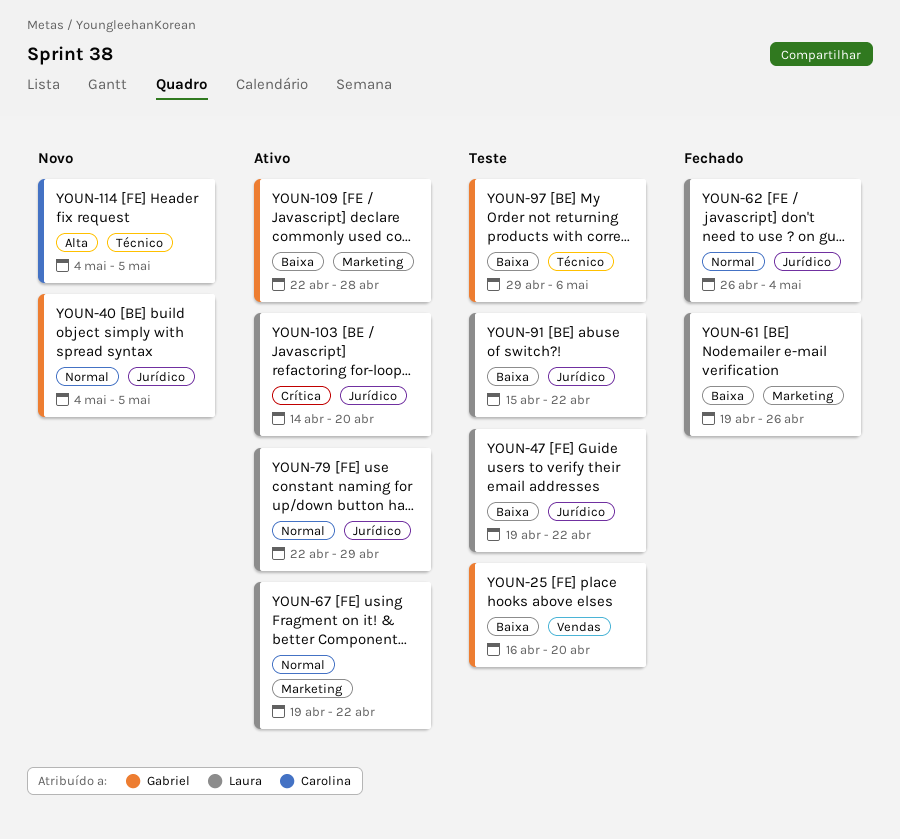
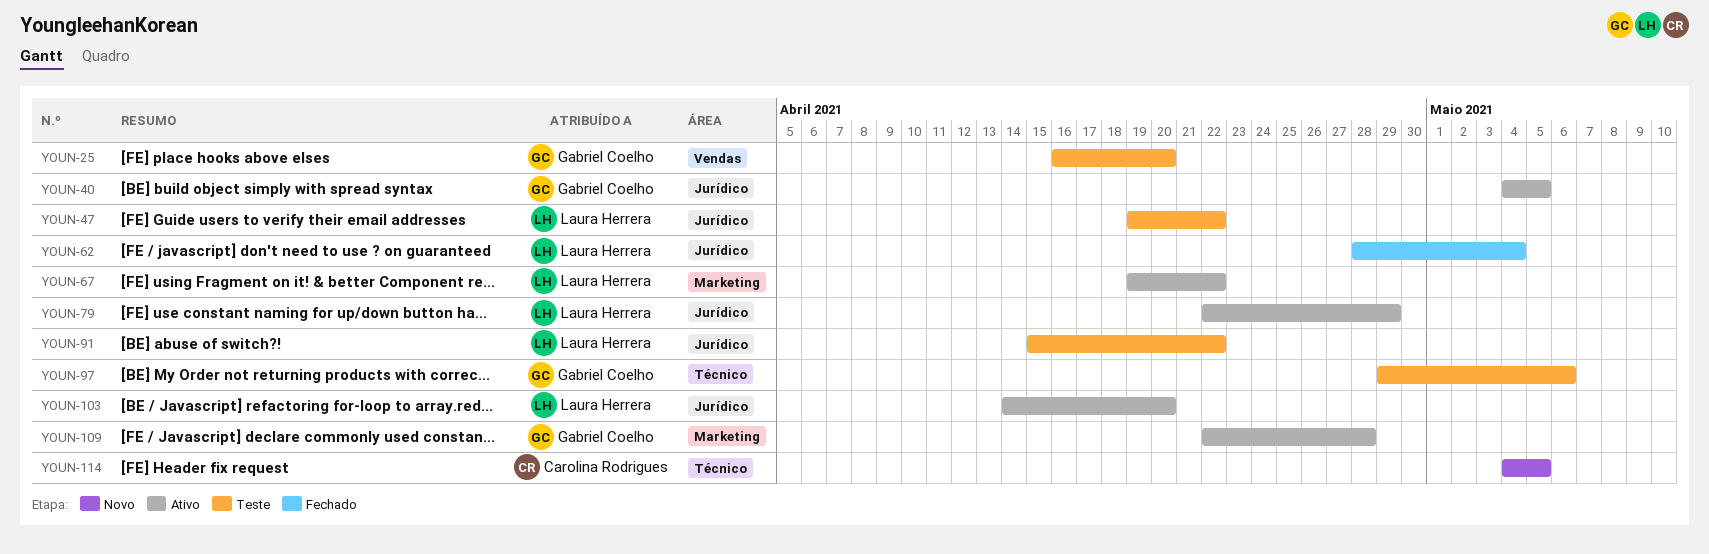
YOUN-40, status: Novo -> Ativo
YOUN-61: present -> none
YOUN-62, start: Apr 26 -> Apr 28

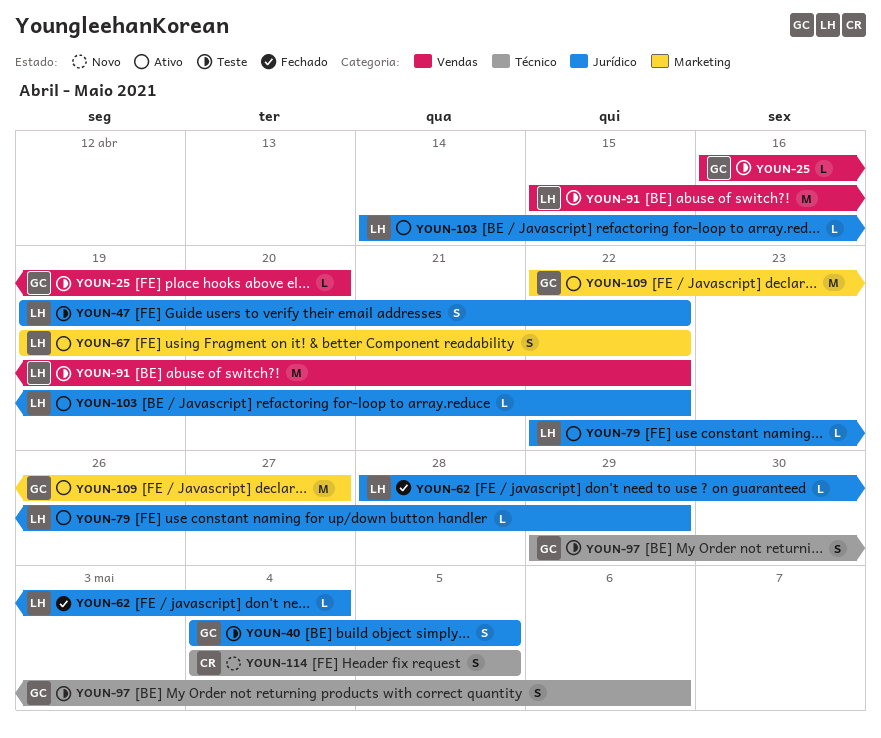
YOUN-40, status: Ativo -> Teste
YOUN-91, label: Jurídico -> Vendas
YOUN-103, due: Apr 20 -> Apr 22
YOUN-109, due: Apr 28 -> Apr 27

